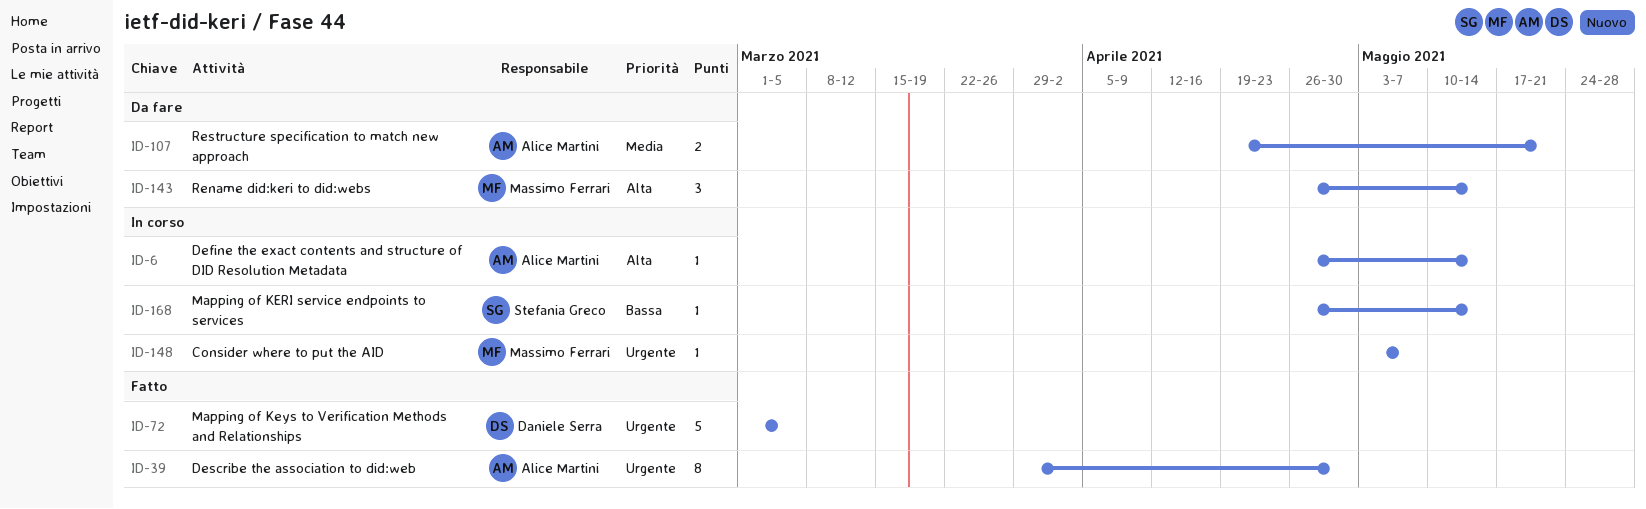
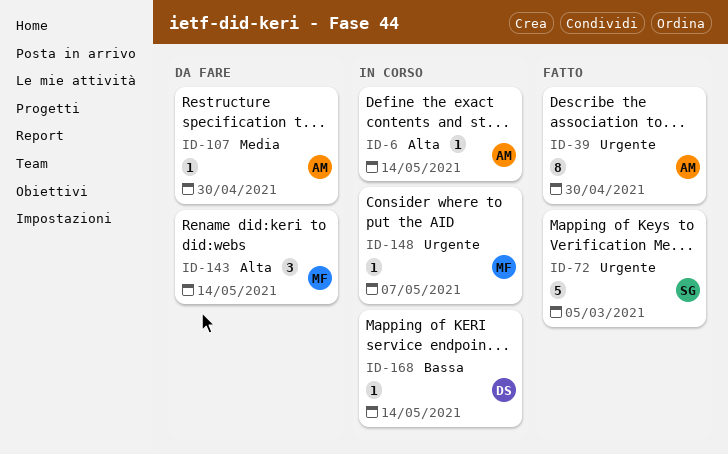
ID-72, owner: Daniele Serra -> Stefania Greco
ID-107, estimate: 2 -> 1
ID-107, due: May 21 -> Apr 30
ID-168, owner: Stefania Greco -> Daniele Serra

